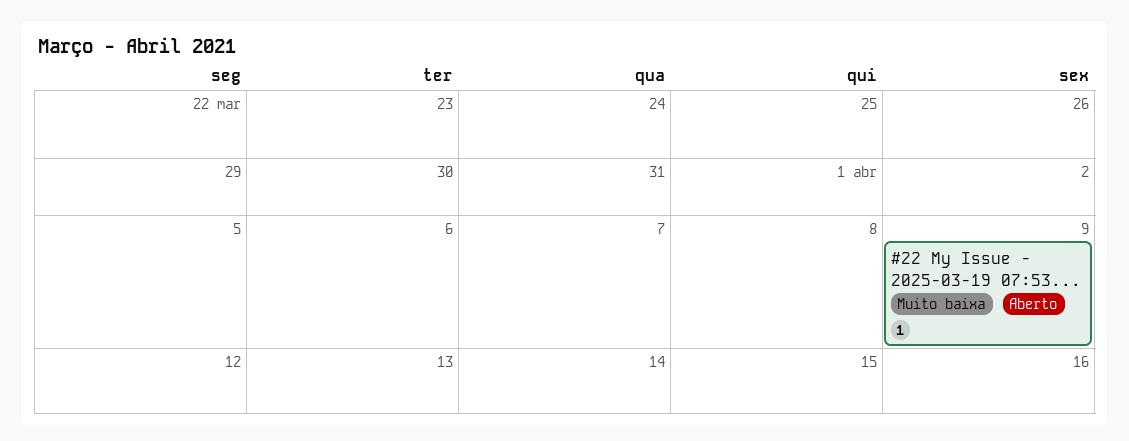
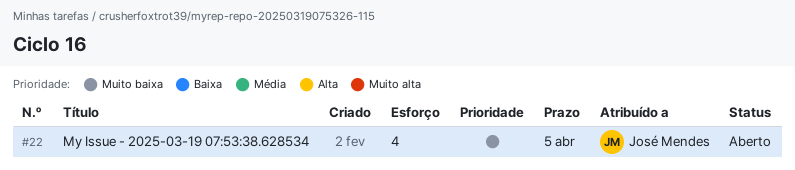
#22, estimate: 1 -> 4
#22, due: Apr 9 -> Apr 5

